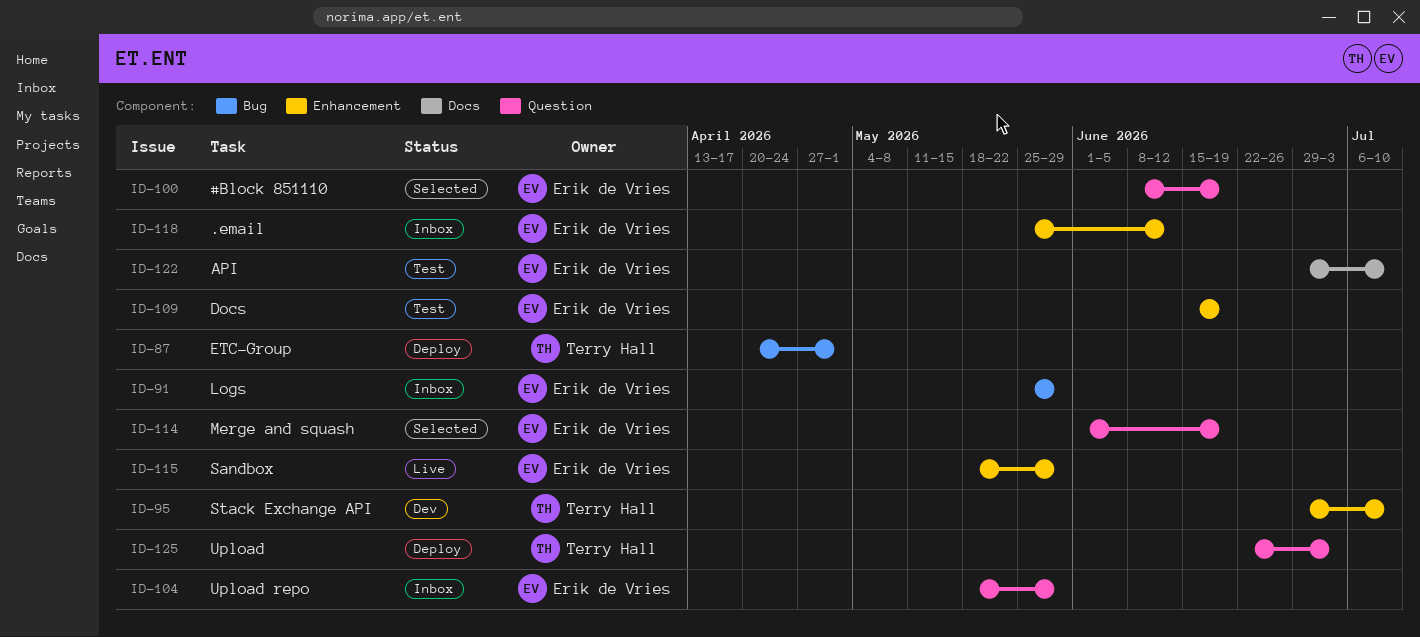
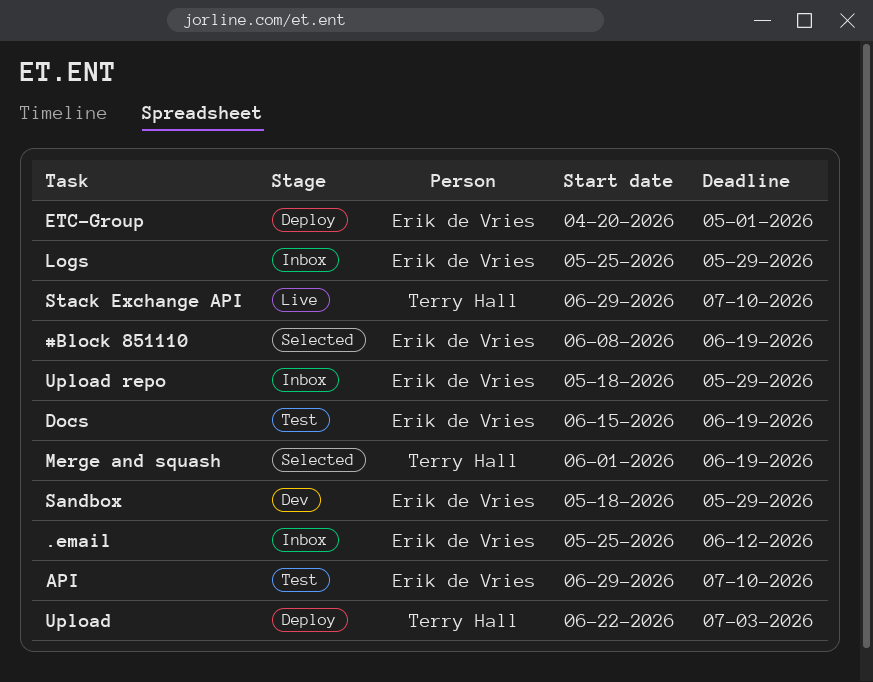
ETC-Group, owner: Terry Hall -> Erik de Vries
Merge and squash, owner: Erik de Vries -> Terry Hall
Sandbox, status: Live -> Dev
Stack Exchange API, status: Dev -> Live

